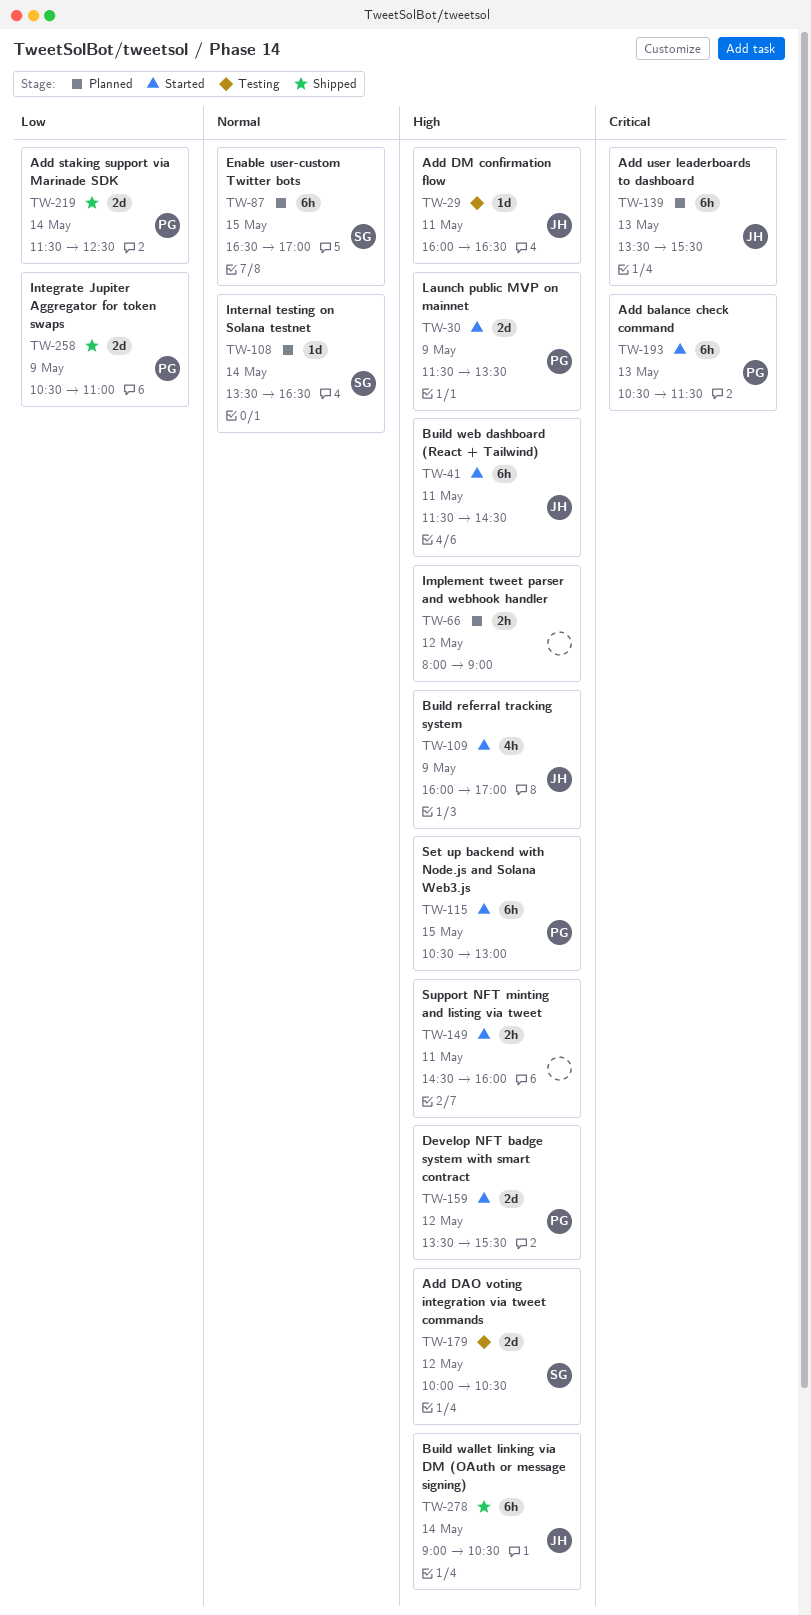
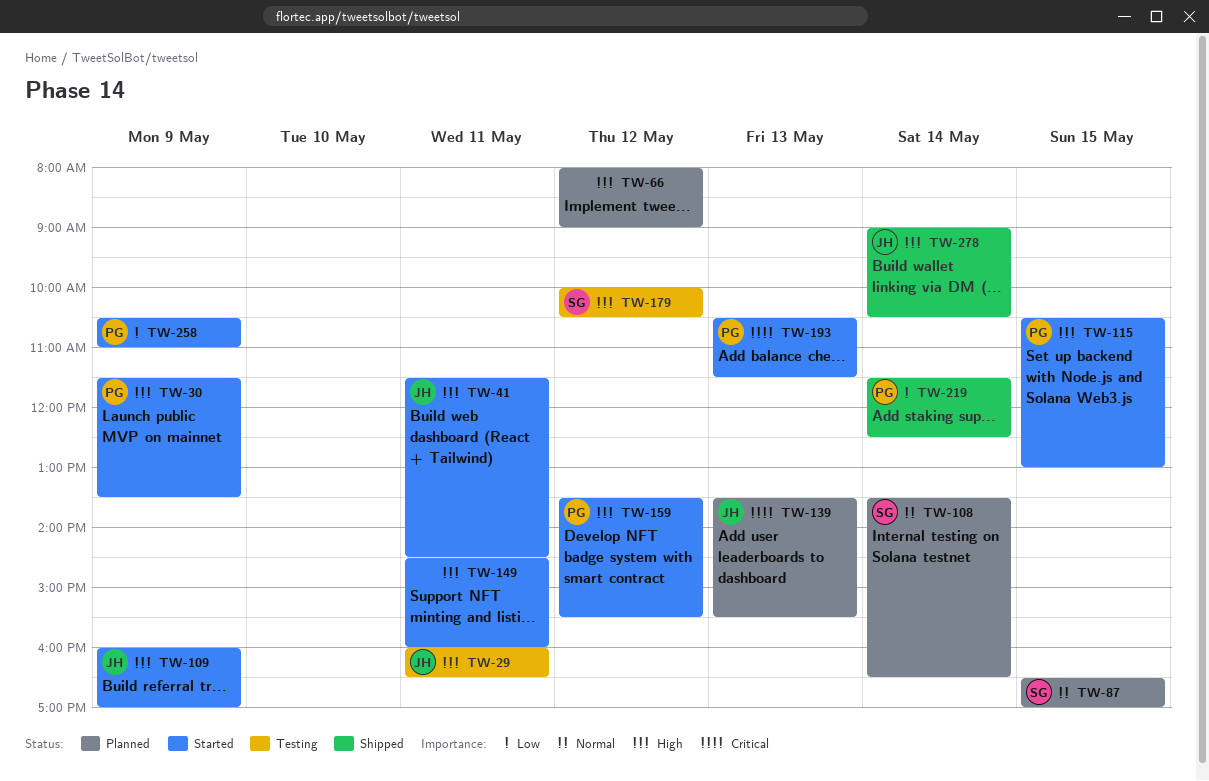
TW-258, status: Shipped -> Started

